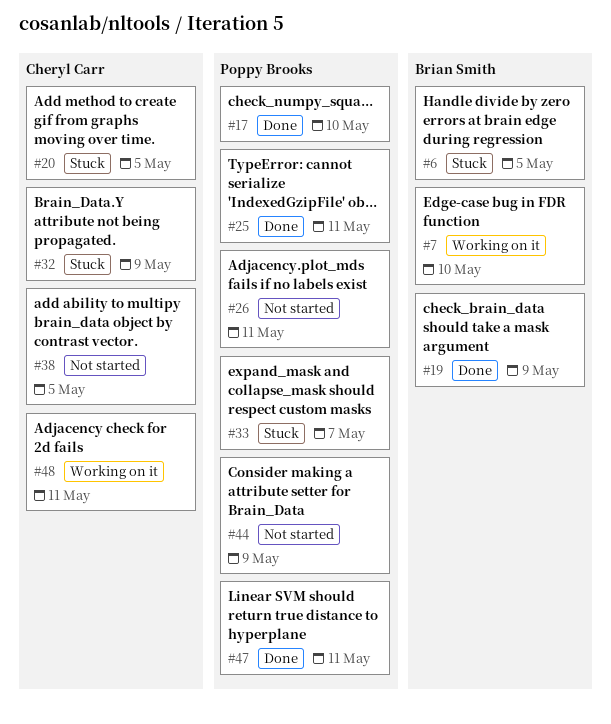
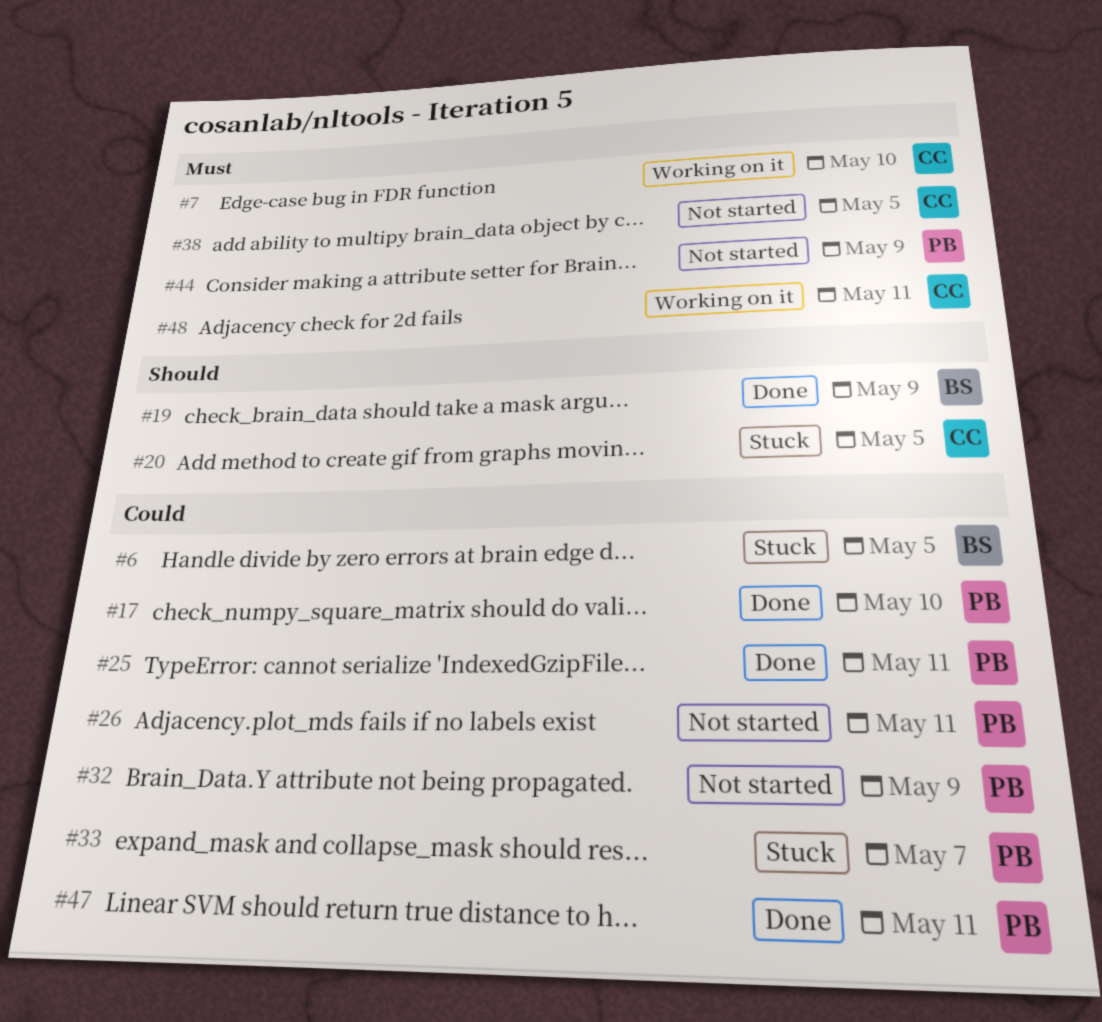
#7, owner: Brian Smith -> Cheryl Carr
#32, status: Stuck -> Not started
#32, owner: Cheryl Carr -> Poppy Brooks

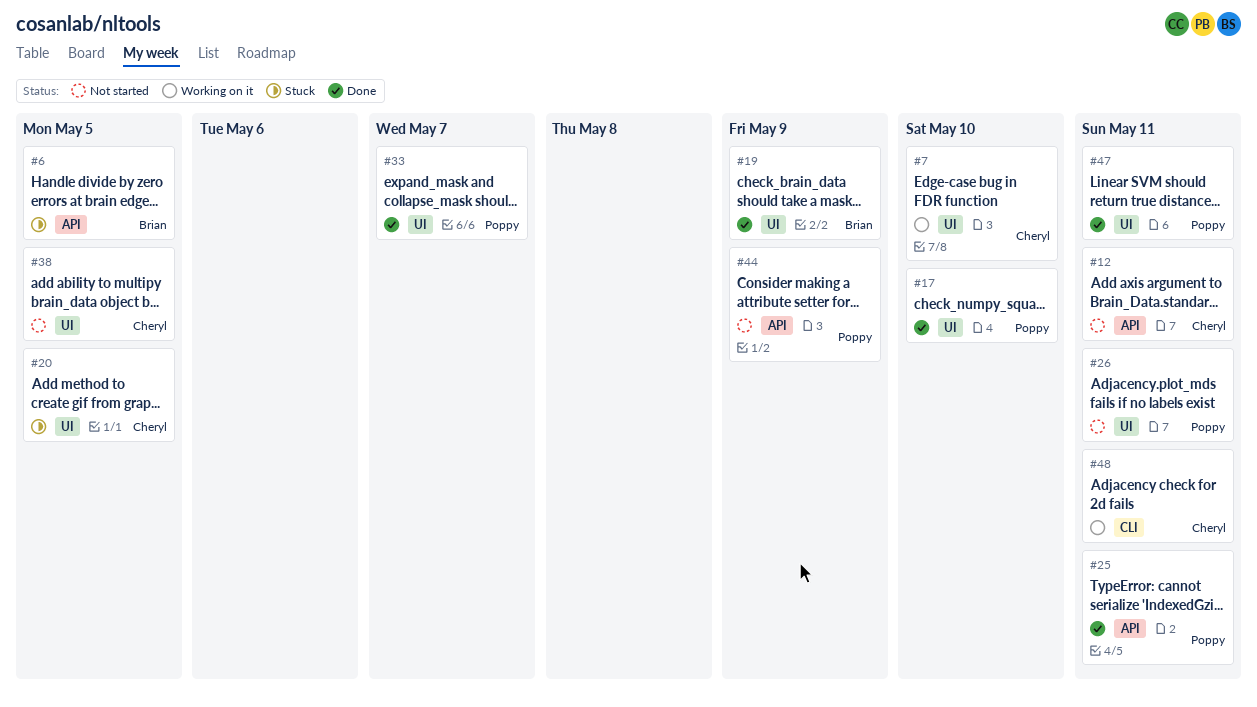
#12: none -> present
#32: present -> none
#33, status: Stuck -> Done

